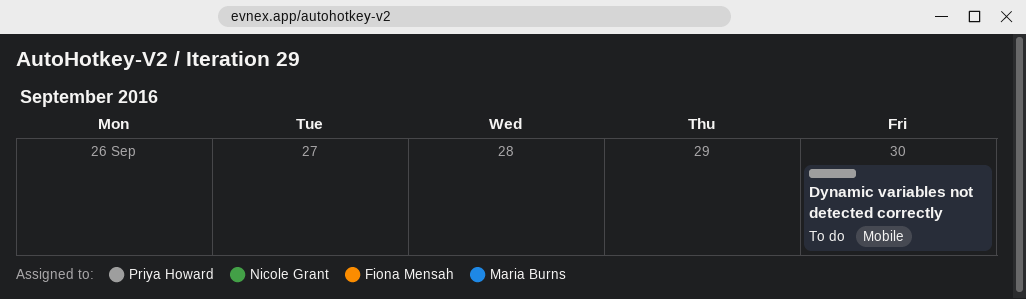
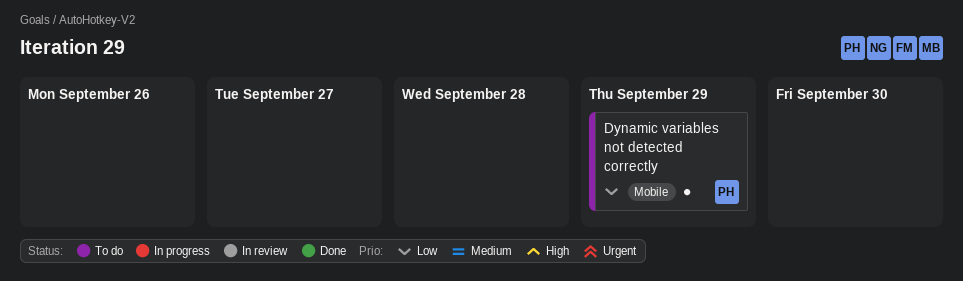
Dynamic variables not detected correctly, due: Sep 30 -> Sep 29

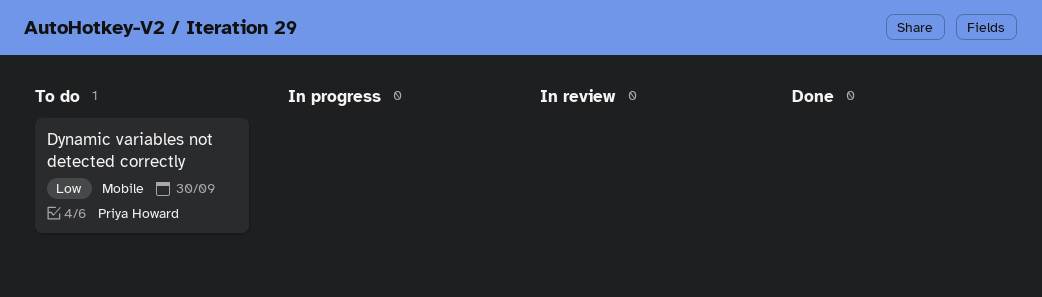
Dynamic variables not detected correctly, due: Sep 29 -> Sep 30

